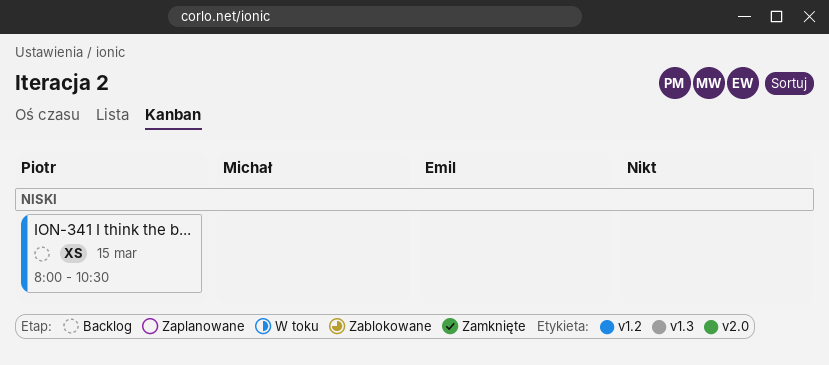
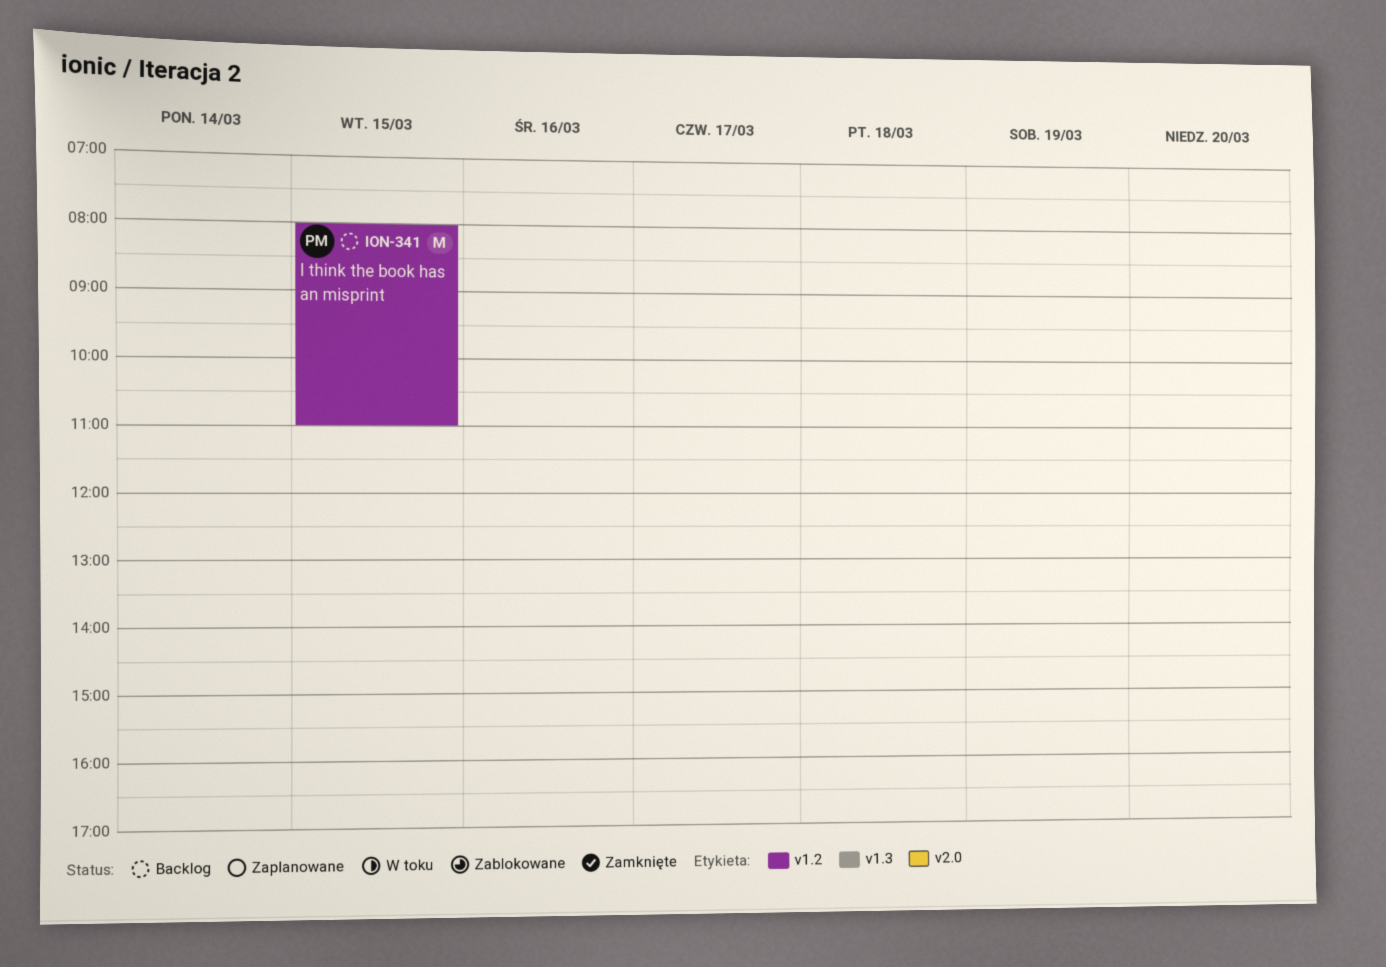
ION-341, estimate: XS -> M
ION-341, ends: 10:30 -> 11:00

